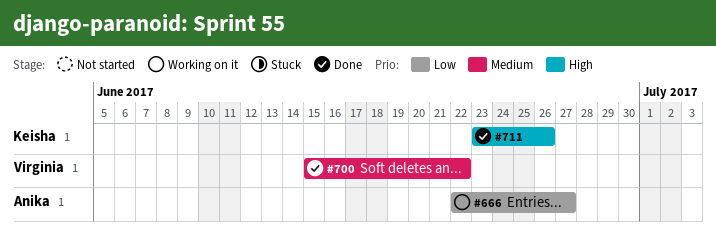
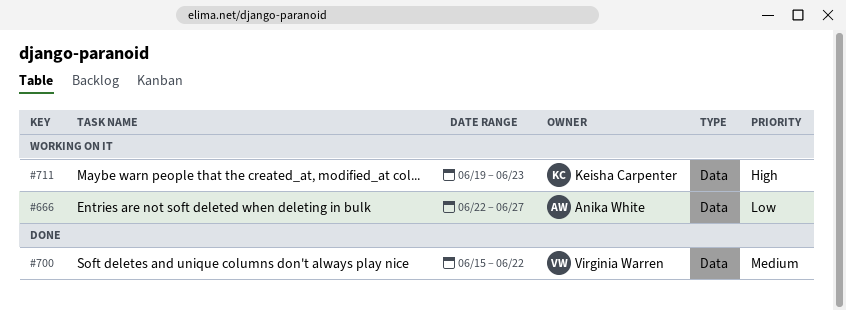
#711, status: Done -> Working on it
#711, start: Jun 23 -> Jun 19
#711, due: Jun 26 -> Jun 23

